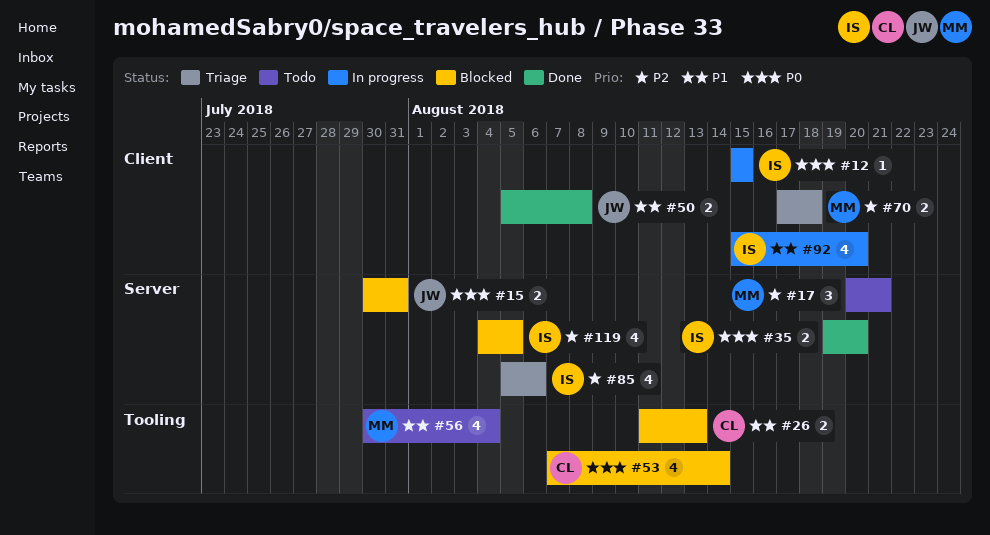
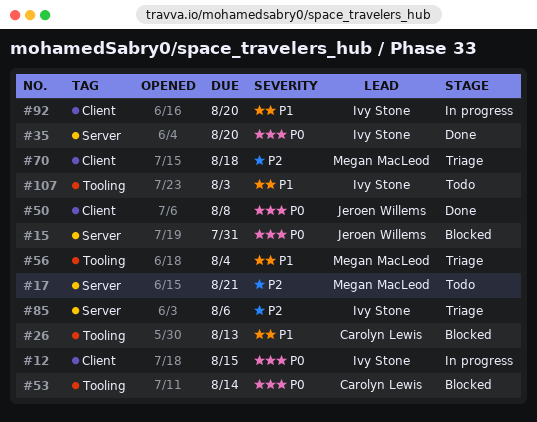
#50, priority: P1 -> P0
#56, status: Todo -> Triage
#107: none -> present
#119: present -> none

